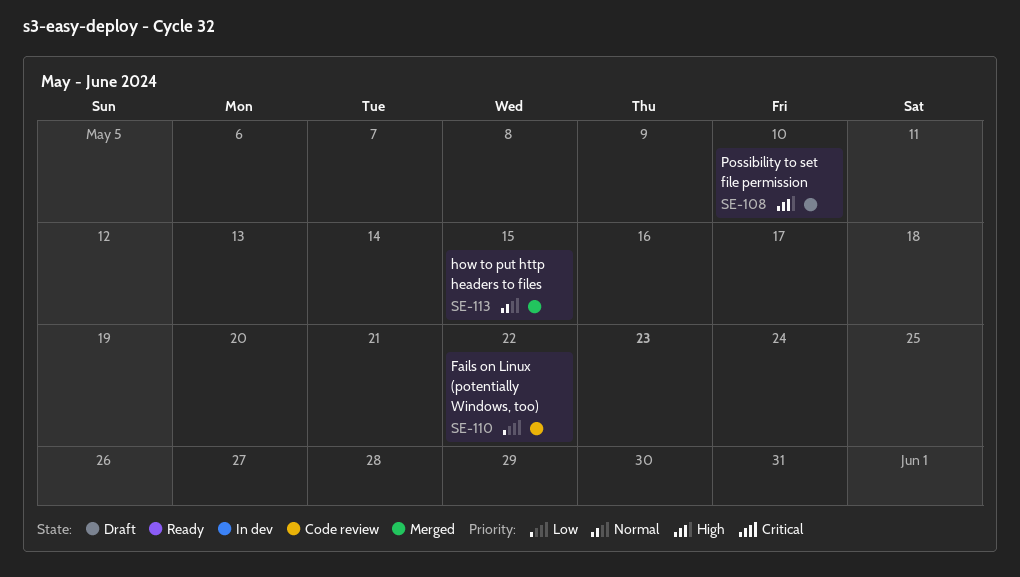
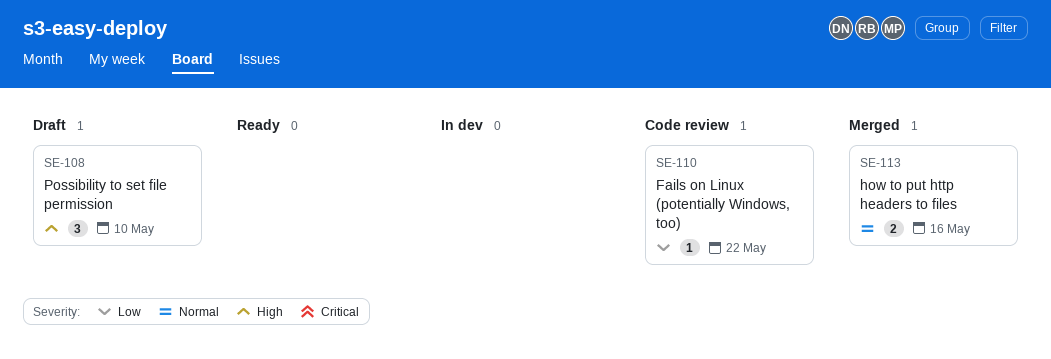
SE-113, due: May 15 -> May 16

